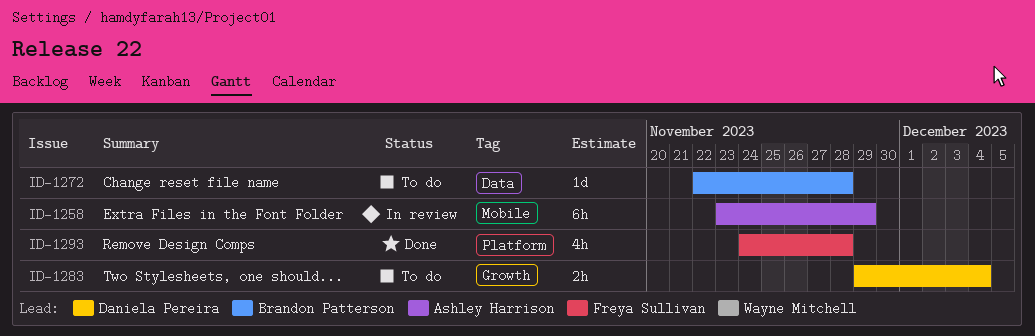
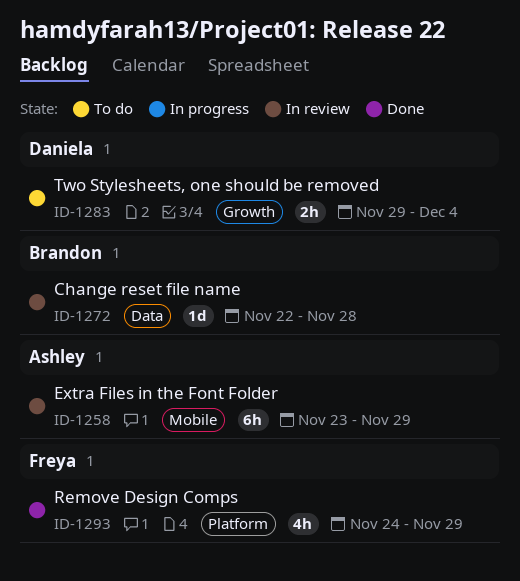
ID-1272, status: To do -> In review
ID-1293, due: Nov 28 -> Nov 29

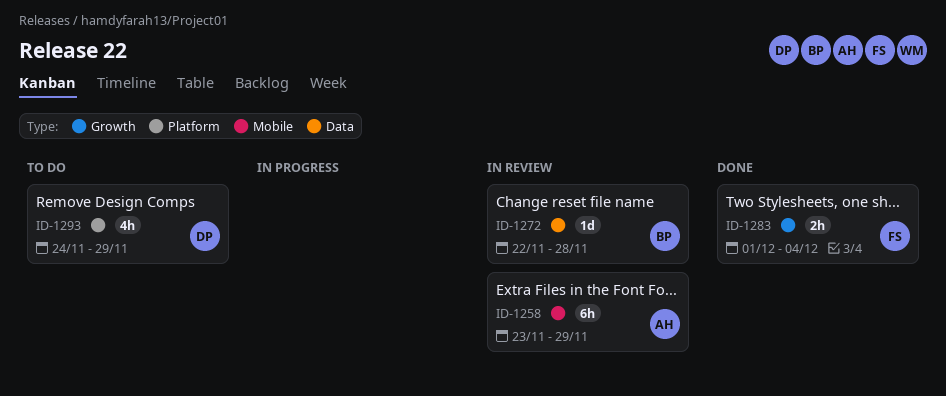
ID-1283, status: To do -> Done
ID-1283, owner: Daniela -> Freya
ID-1283, start: Nov 29 -> Dec 1
ID-1293, status: Done -> To do
ID-1293, owner: Freya -> Daniela

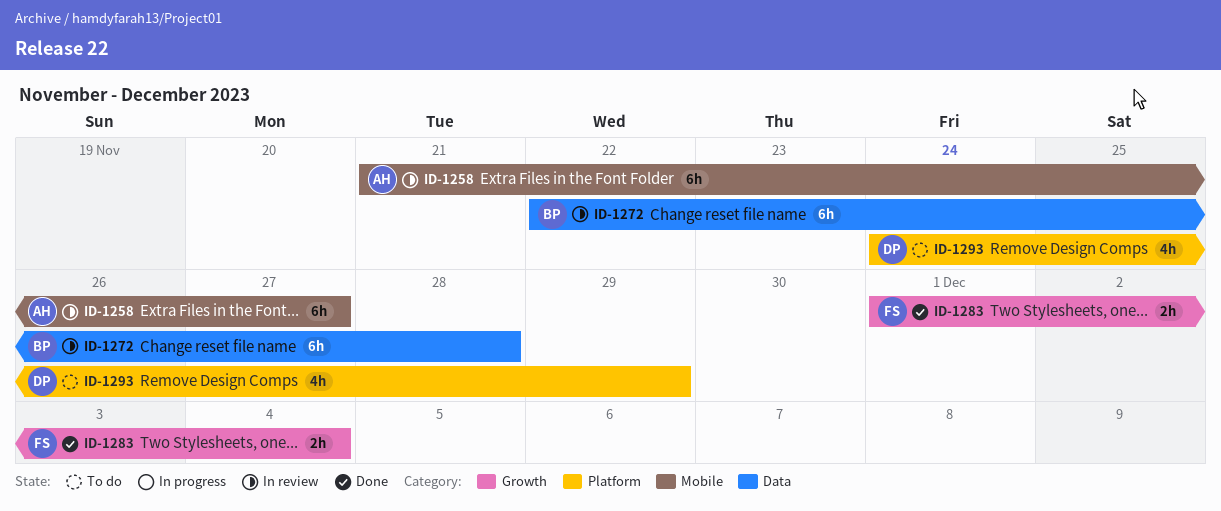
ID-1258, start: Nov 23 -> Nov 21
ID-1258, due: Nov 29 -> Nov 27
ID-1272, estimate: 1d -> 6h

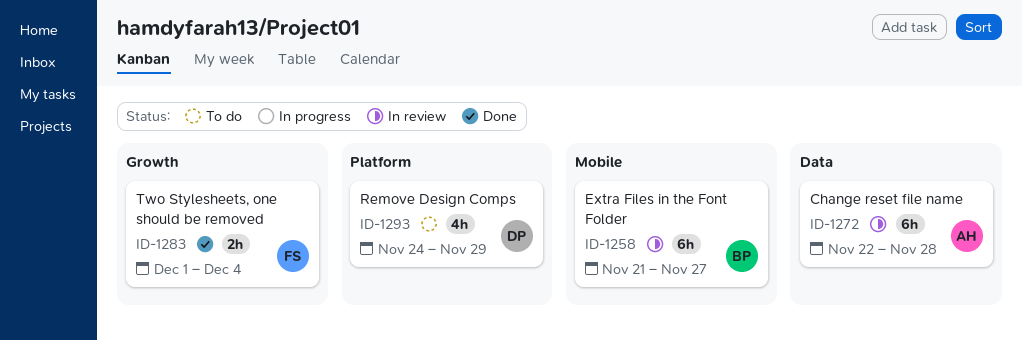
ID-1258, owner: AH -> BP
ID-1272, owner: BP -> AH

